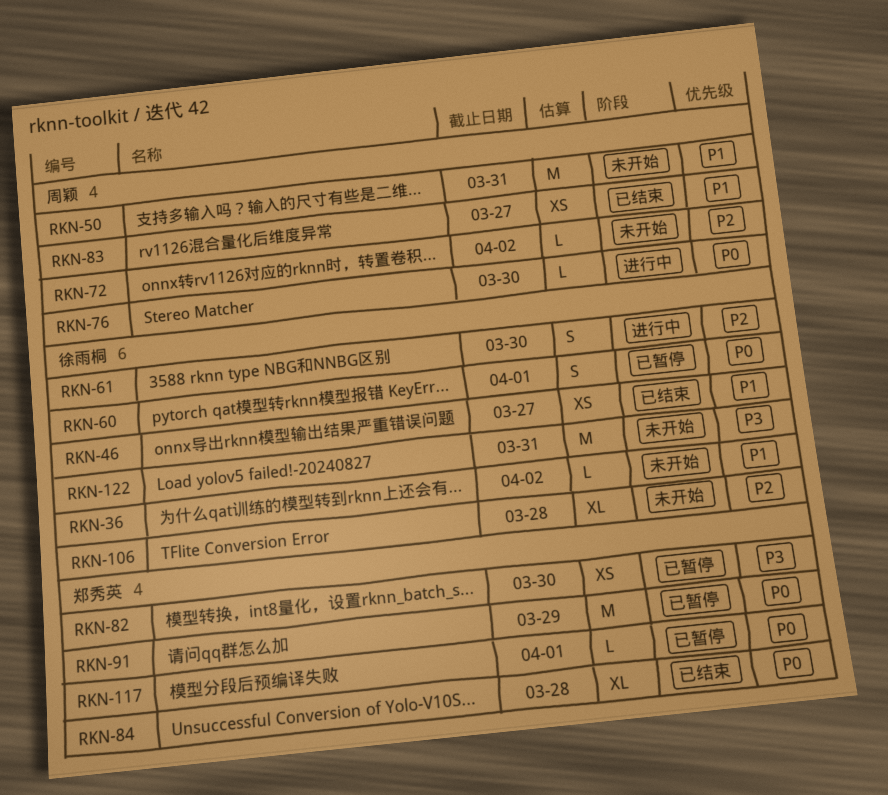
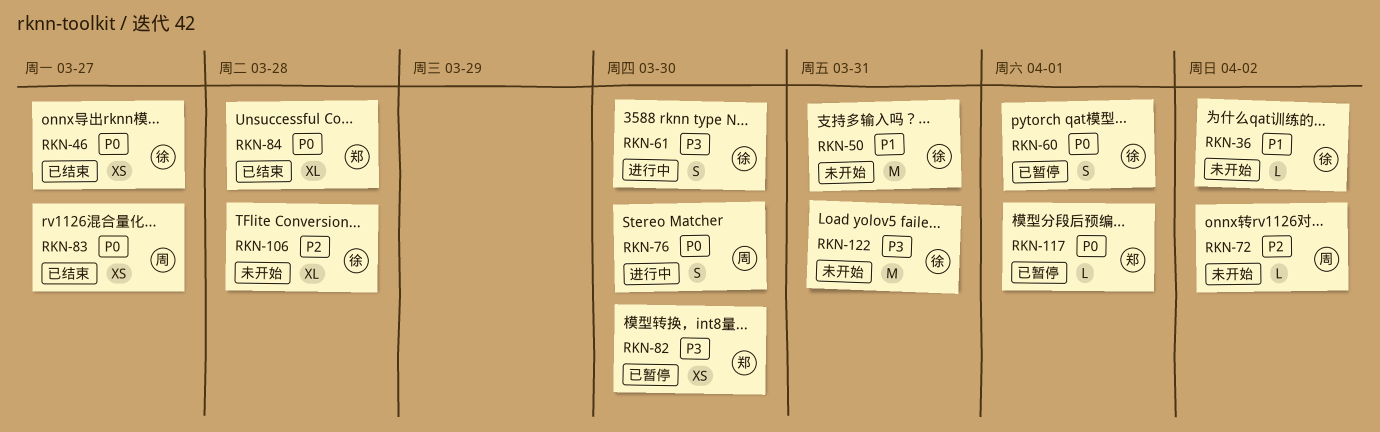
RKN-46, priority: P1 -> P0
RKN-50, owner: 周颖 -> 徐雨桐
RKN-61, priority: P2 -> P3
RKN-76, estimate: L -> S
RKN-83, priority: P1 -> P0
RKN-91: present -> none

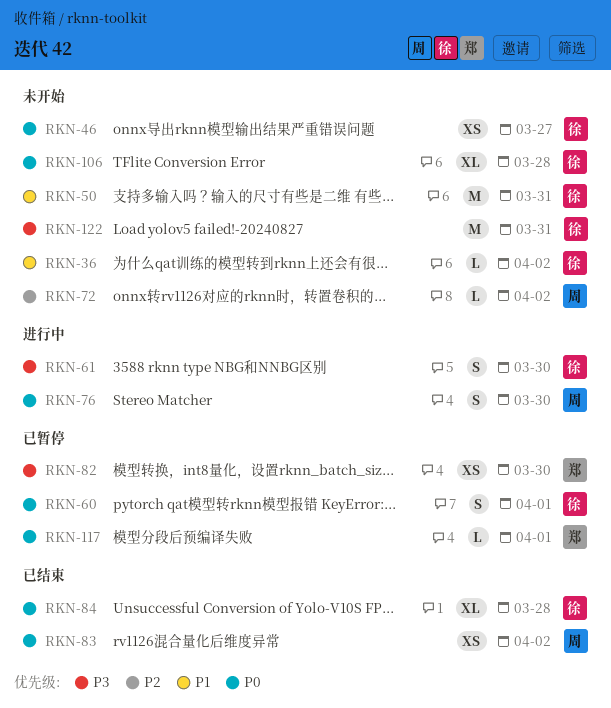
RKN-46, status: 已结束 -> 未开始
RKN-83, due: Mar 27 -> Apr 2
RKN-84, owner: 郑 -> 徐
RKN-106, priority: P2 -> P0

